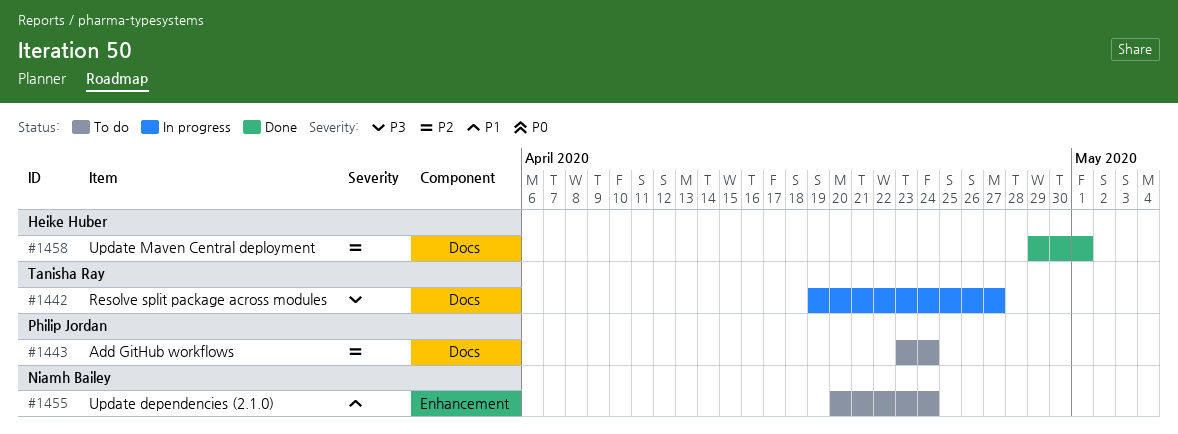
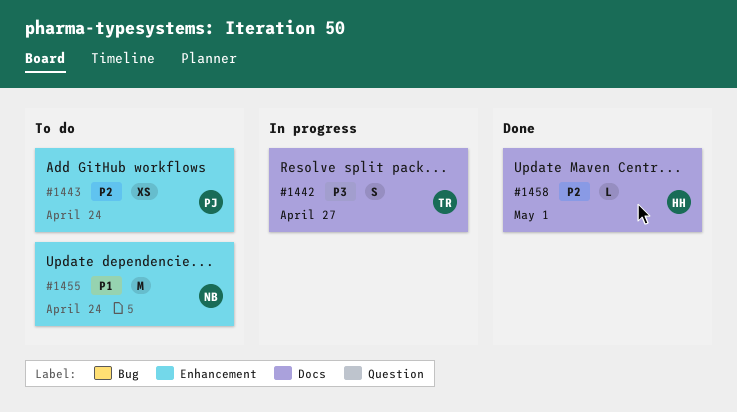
#1443, label: Docs -> Enhancement

